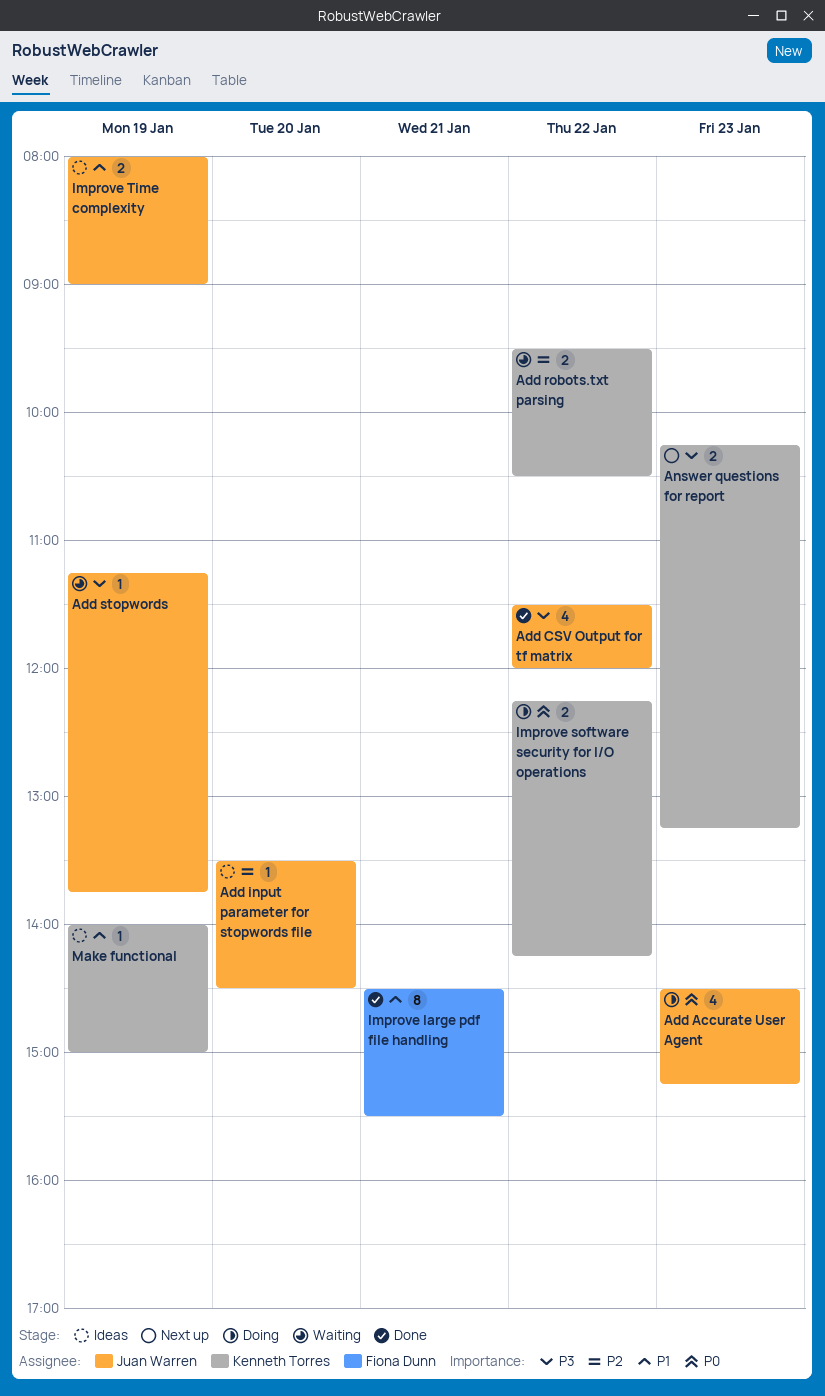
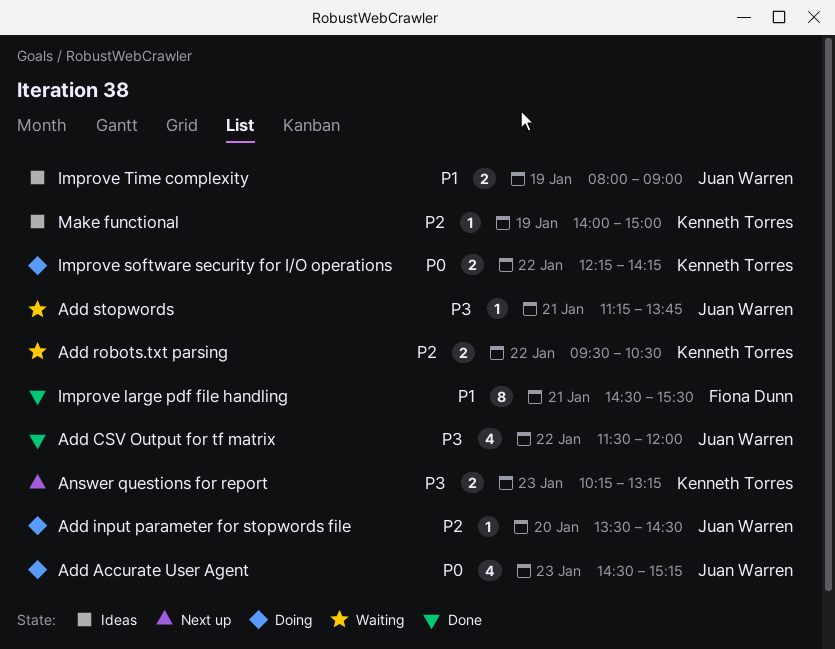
Add input parameter for stopwords file, status: Ideas -> Doing
Add stopwords, day: Jan 19 -> Jan 21
Make functional, priority: P1 -> P2

